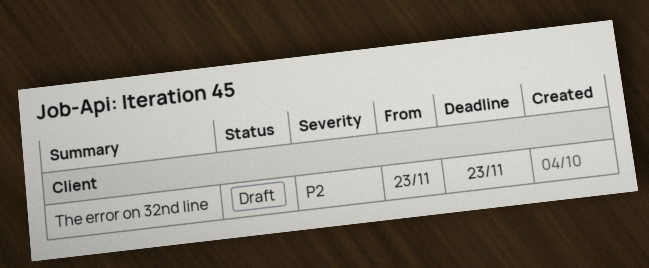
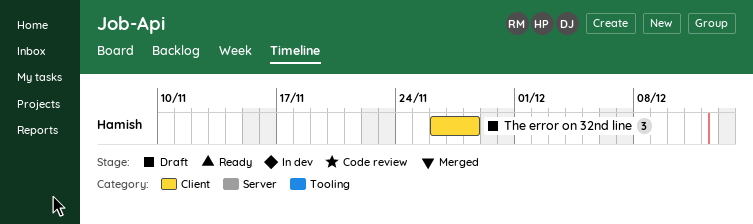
The error on 32nd line, start: Nov 23 -> Nov 26
The error on 32nd line, due: Nov 23 -> Nov 28

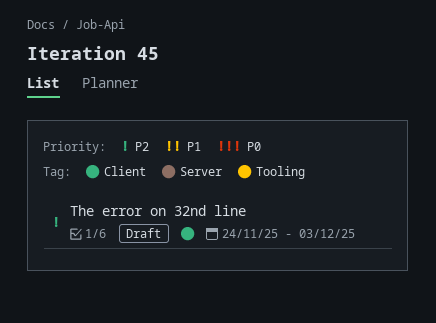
The error on 32nd line, start: Nov 26 -> Nov 24
The error on 32nd line, due: Nov 28 -> Dec 3

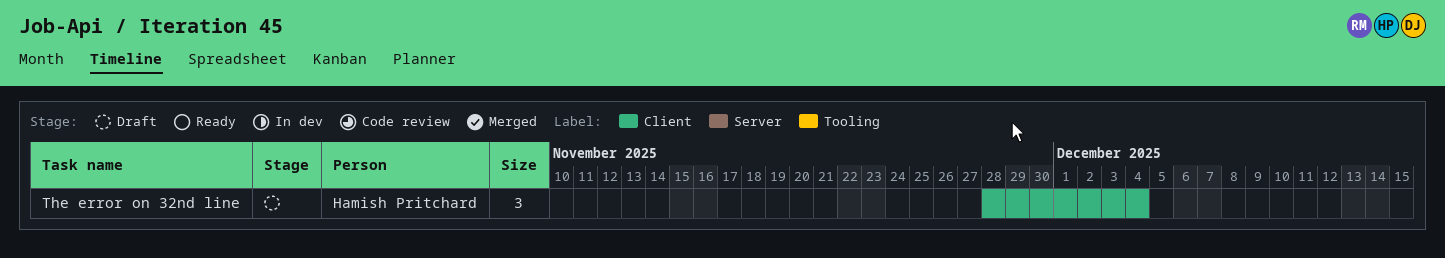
The error on 32nd line, start: Nov 24 -> Nov 28
The error on 32nd line, due: Dec 3 -> Dec 4

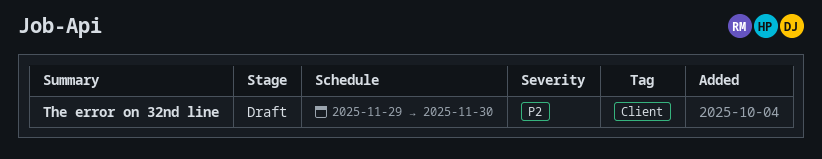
The error on 32nd line, start: Nov 28 -> Nov 29
The error on 32nd line, due: Dec 4 -> Nov 30

